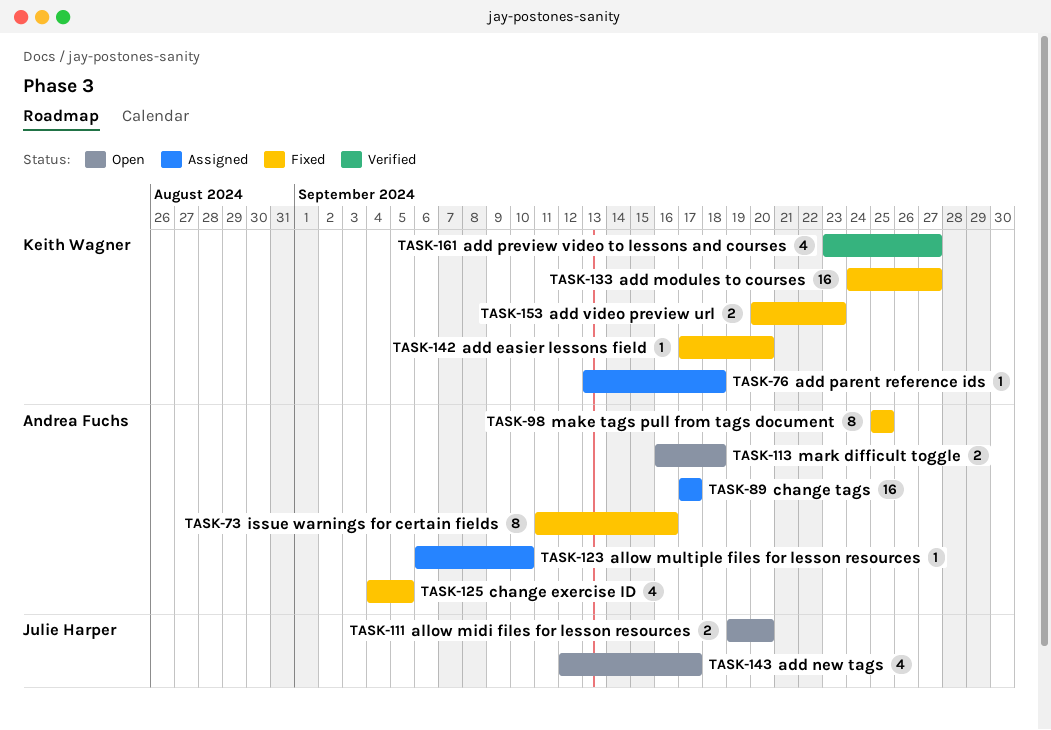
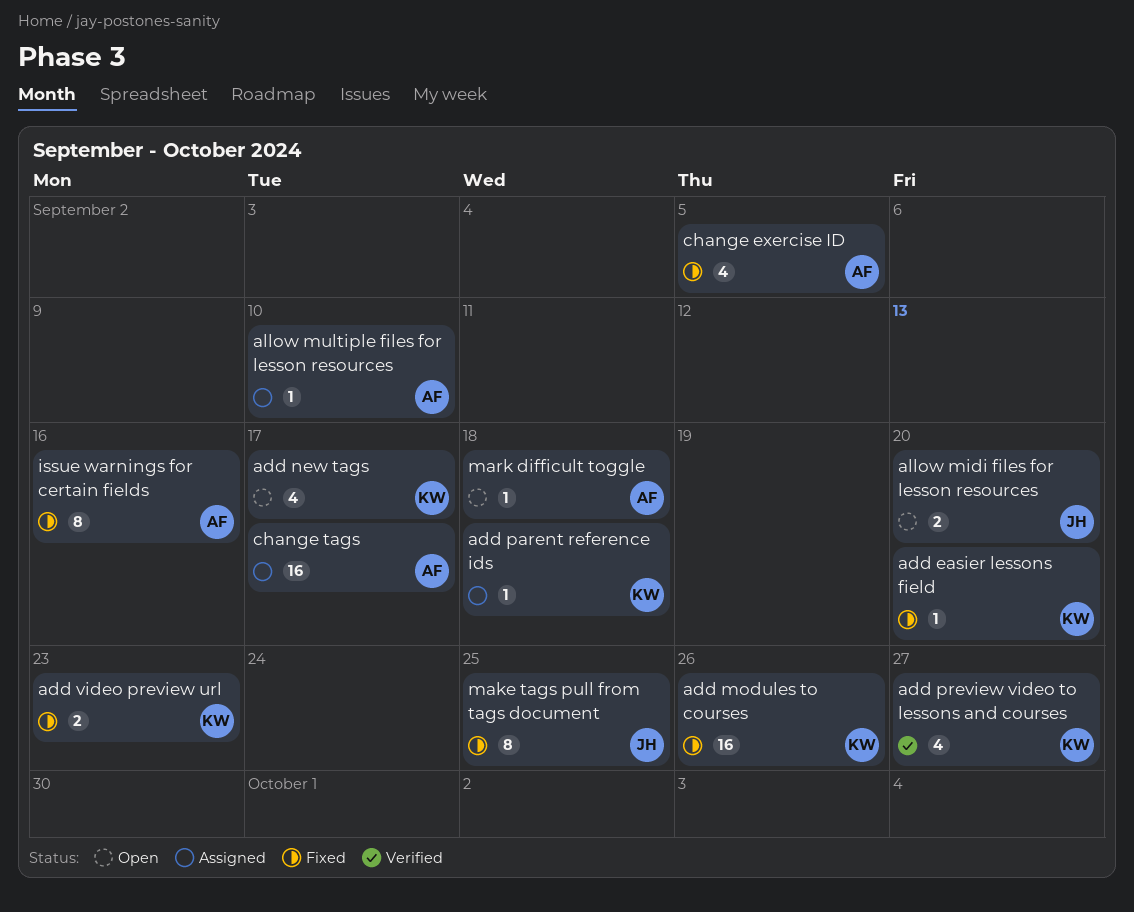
add modules to courses, due: Sep 27 -> Sep 26
add new tags, owner: Julie Harper -> Keith Wagner
make tags pull from tags document, owner: Andrea Fuchs -> Julie Harper
mark difficult toggle, estimate: 2 -> 1

